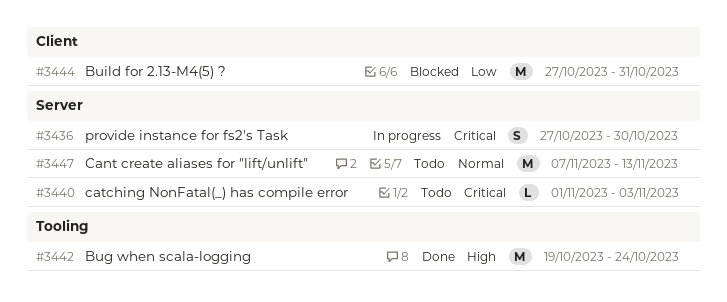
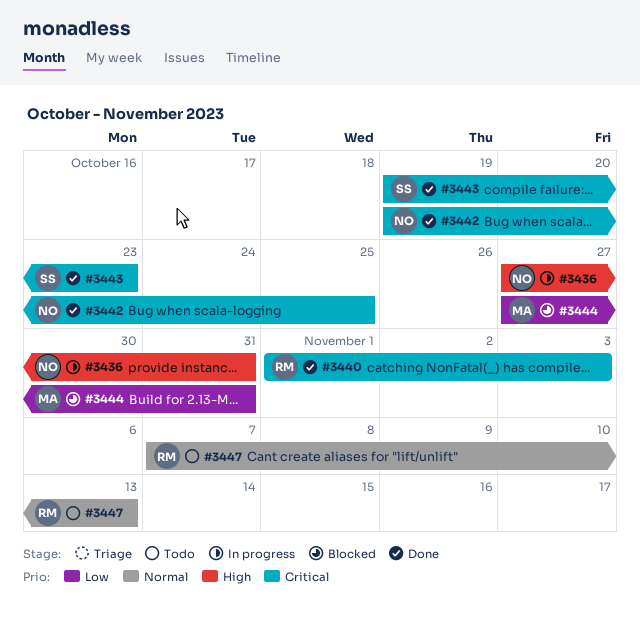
#3436, priority: Critical -> High
#3436, due: Oct 30 -> Oct 31
#3440, status: Todo -> Done
#3442, priority: High -> Critical
#3442, due: Oct 24 -> Oct 25
#3443: none -> present

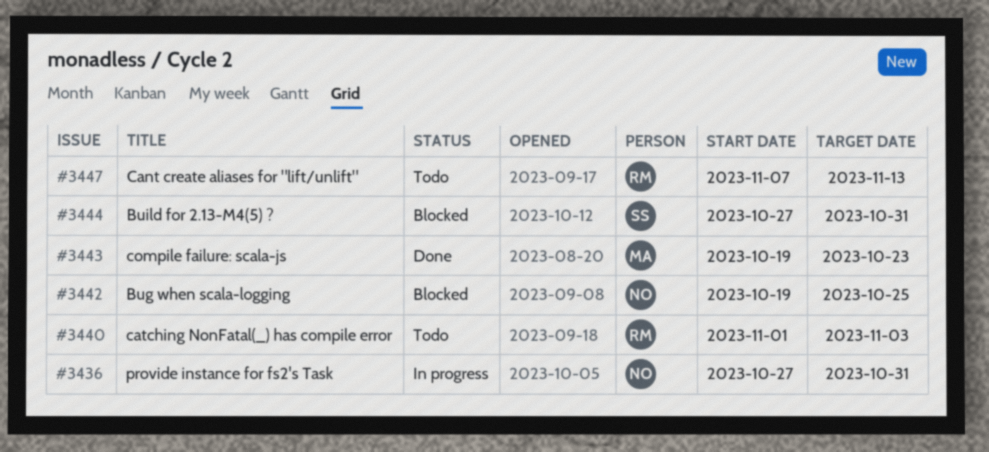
#3440, status: Done -> Todo
#3442, status: Done -> Blocked
#3443, owner: SS -> MA
#3444, owner: MA -> SS

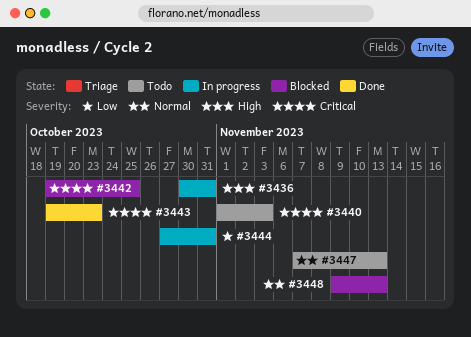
#3436, start: Oct 27 -> Oct 30
#3444, status: Blocked -> In progress
#3448: none -> present

